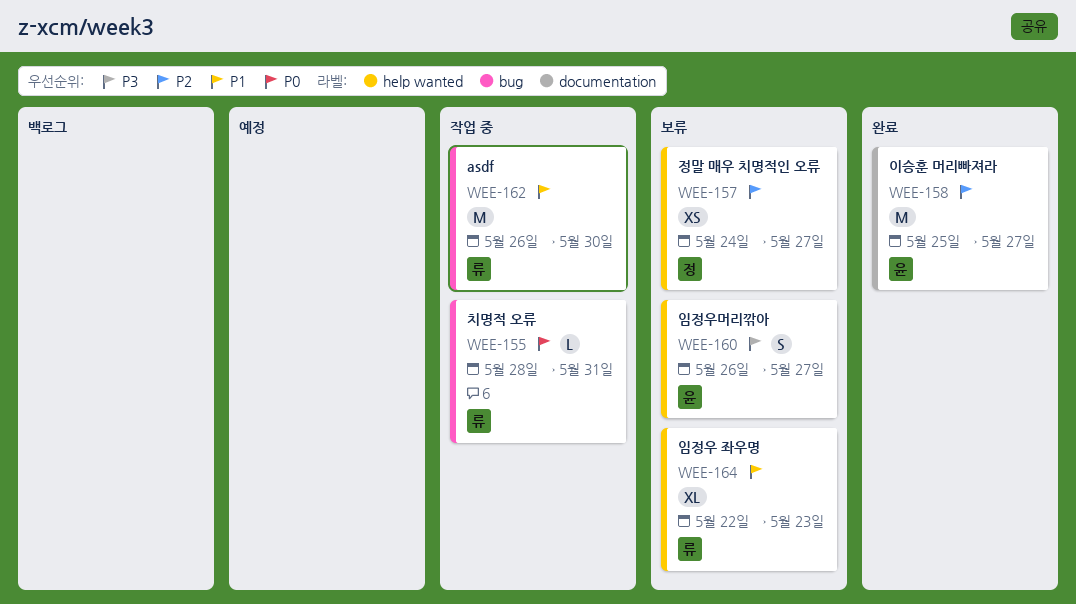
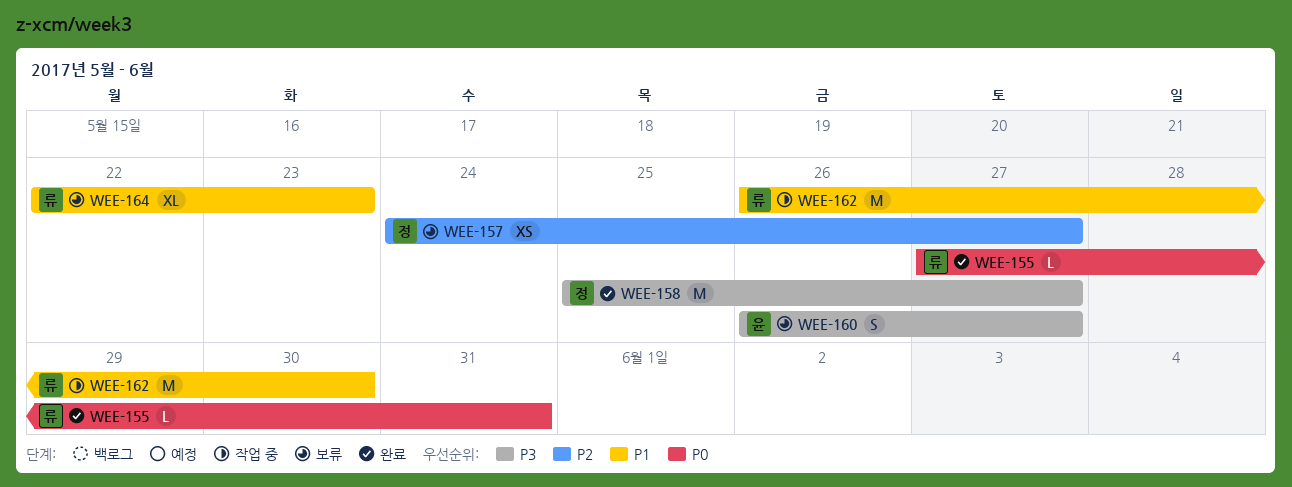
WEE-155, status: 작업 중 -> 완료
WEE-155, start: May 28 -> May 27
WEE-158, owner: 윤 -> 정
WEE-158, priority: P2 -> P3

